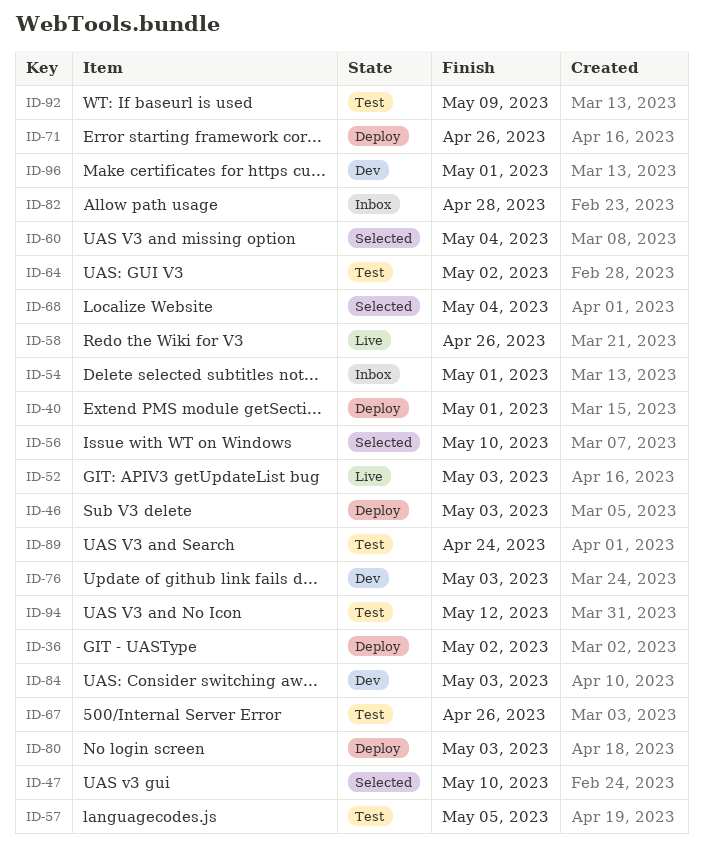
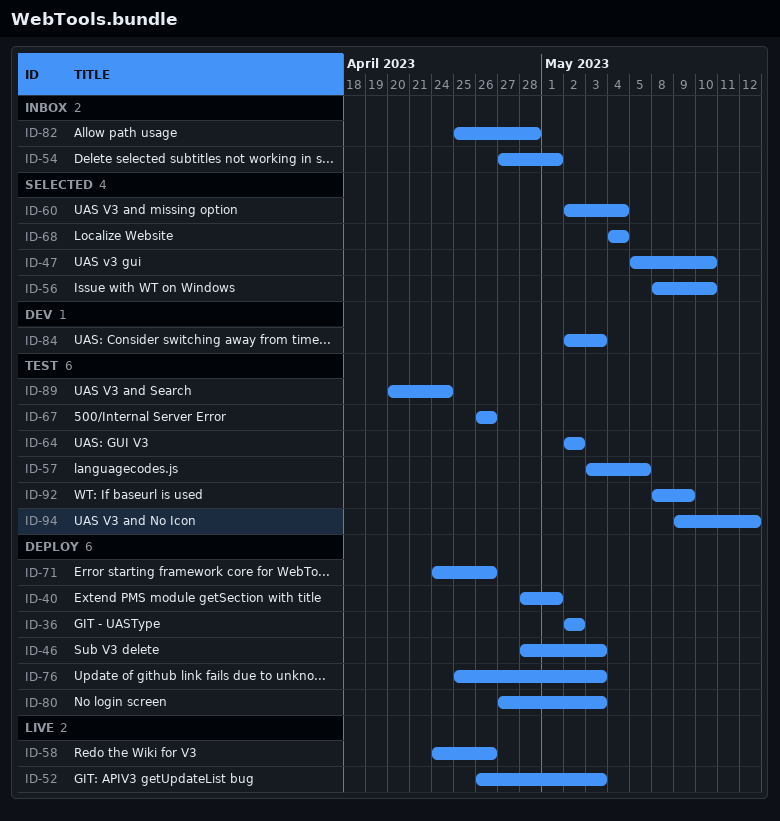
ID-76, status: Dev -> Deploy
ID-96: present -> none

